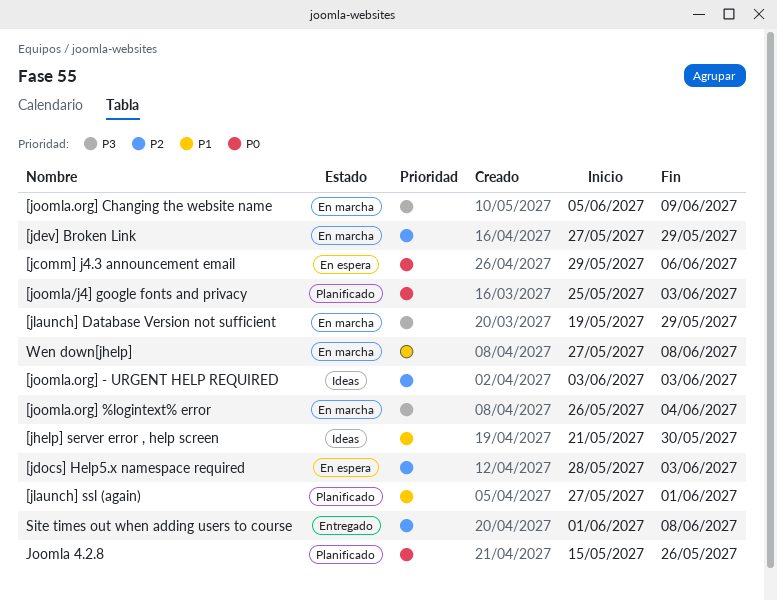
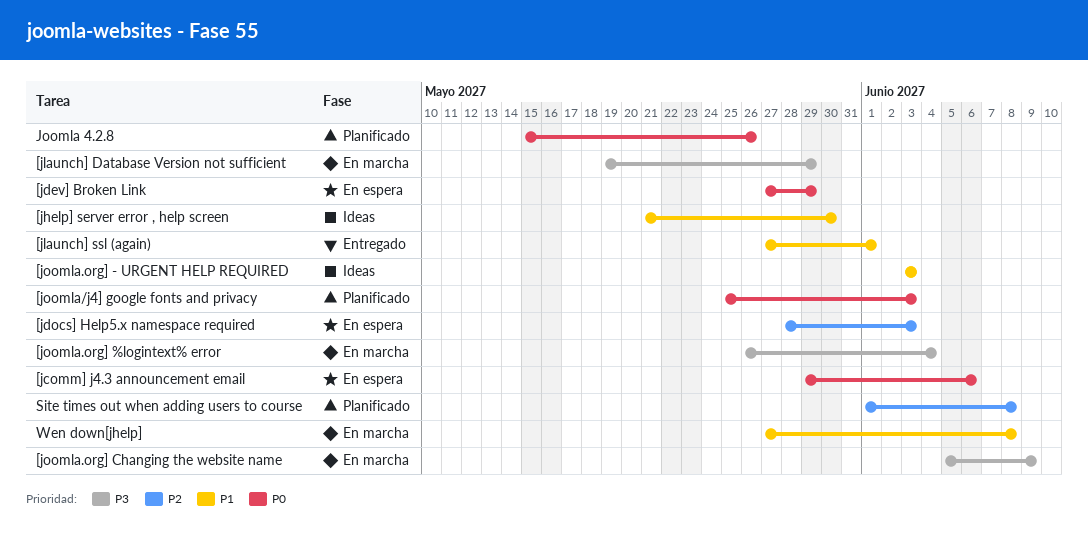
[jdev] Broken Link, status: En marcha -> En espera
[jdev] Broken Link, priority: P2 -> P0
[jlaunch] ssl (again), status: Planificado -> Entregado
[joomla.org] - URGENT HELP REQUIRED, priority: P2 -> P1
Site times out when adding users to course, status: Entregado -> Planificado

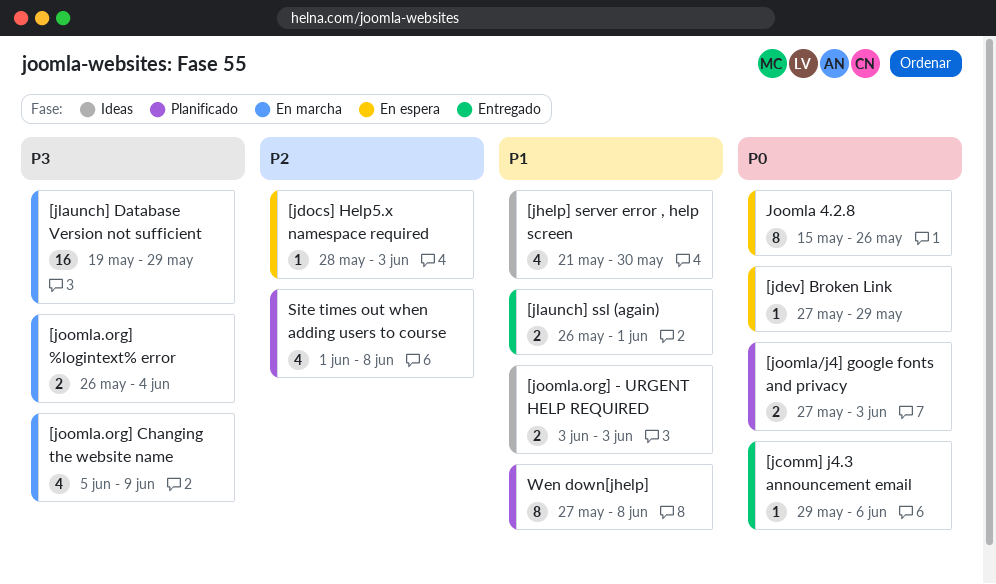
[jcomm] j4.3 announcement email, status: En espera -> Entregado
[jlaunch] ssl (again), start: May 27 -> May 26
[joomla/j4] google fonts and privacy, start: May 25 -> May 27
Joomla 4.2.8, status: Planificado -> En espera
Wen down[jhelp], status: En marcha -> Planificado

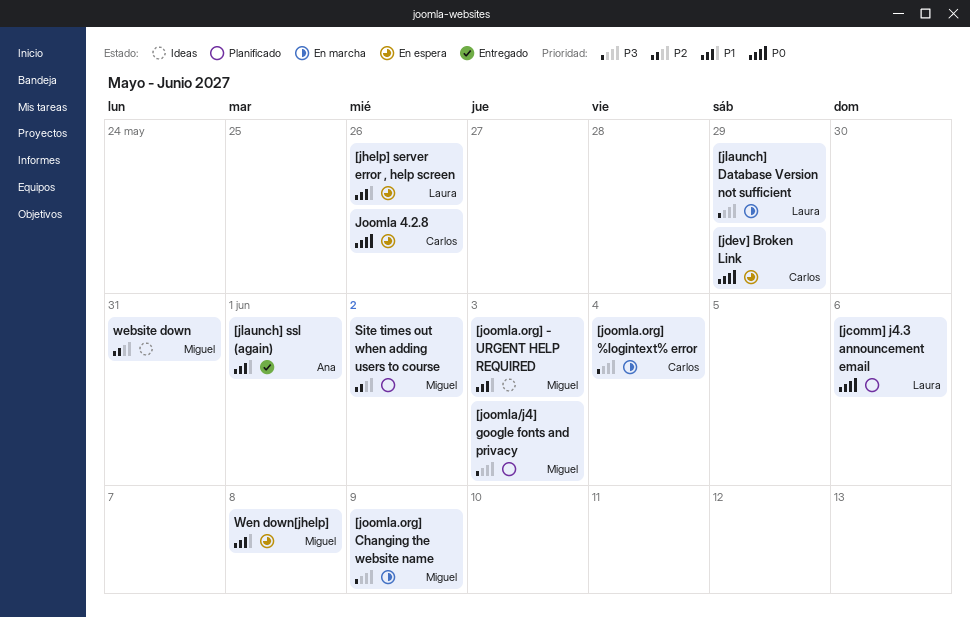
[jcomm] j4.3 announcement email, status: Entregado -> Planificado
[jdocs] Help5.x namespace required: present -> none
[jhelp] server error , help screen, status: Ideas -> En espera
[jhelp] server error , help screen, due: May 30 -> May 26
[joomla/j4] google fonts and privacy, priority: P0 -> P3
Site times out when adding users to course, due: Jun 8 -> Jun 2
website down: none -> present
Wen down[jhelp], status: Planificado -> En espera

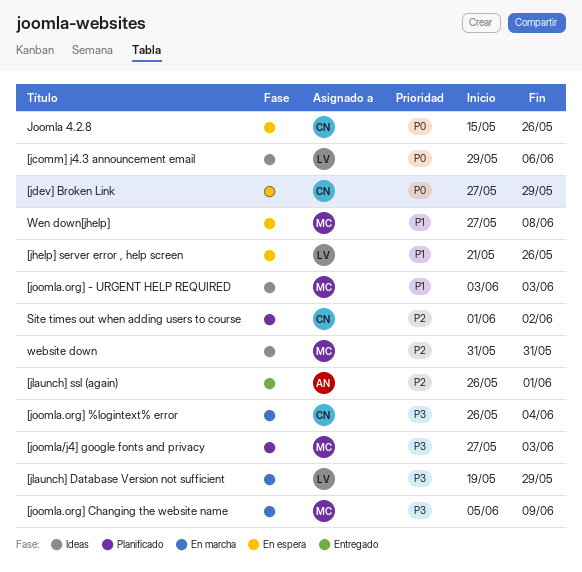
[jcomm] j4.3 announcement email, status: Planificado -> Ideas
[jlaunch] ssl (again), priority: P1 -> P2
Site times out when adding users to course, owner: Miguel -> Carlos

